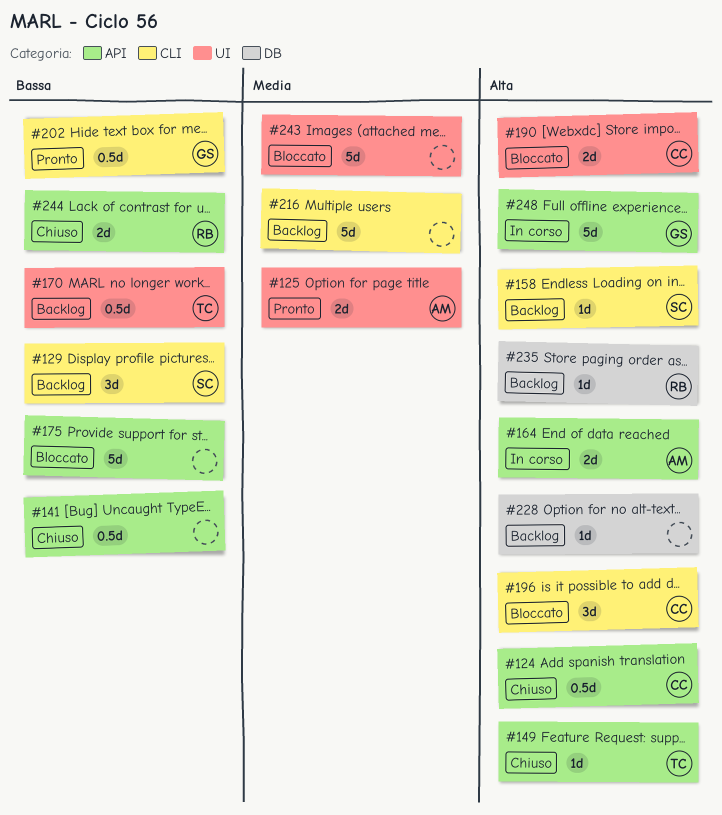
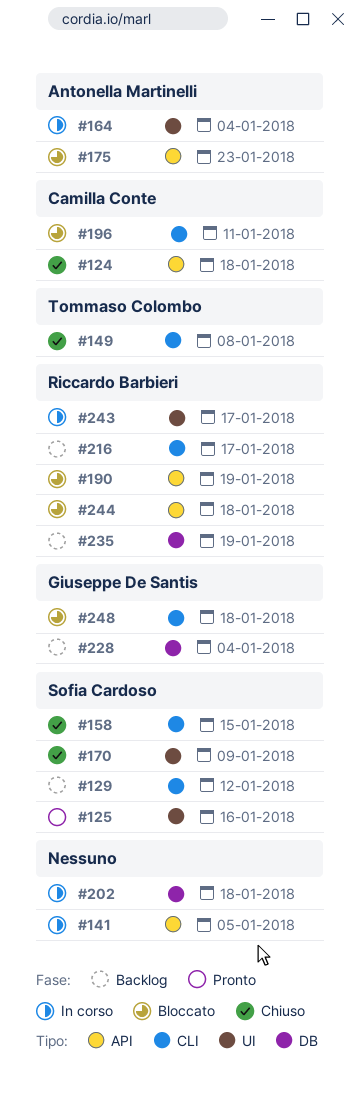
#125, owner: Antonella Martinelli -> Sofia Cardoso
#141, status: Chiuso -> In corso
#149, label: API -> CLI
#158, status: Backlog -> Chiuso
#164, label: API -> UI
#170, status: Backlog -> Chiuso
#170, owner: Tommaso Colombo -> Sofia Cardoso
#175, owner: none -> Antonella Martinelli
#190, owner: Camilla Conte -> Riccardo Barbieri
#190, label: UI -> API
#202, status: Pronto -> In corso
#202, owner: Giuseppe De Santis -> none
#202, label: CLI -> DB
#216, owner: none -> Riccardo Barbieri
#228, owner: none -> Giuseppe De Santis
#243, status: Bloccato -> In corso
#243, owner: none -> Riccardo Barbieri
#244, status: Chiuso -> Bloccato
#248, status: In corso -> Bloccato
#248, label: API -> CLI

